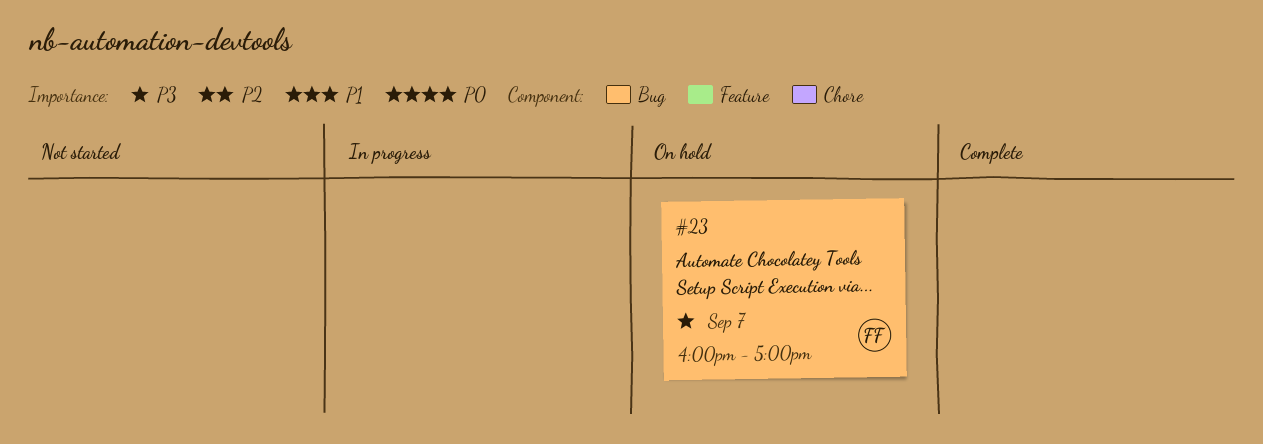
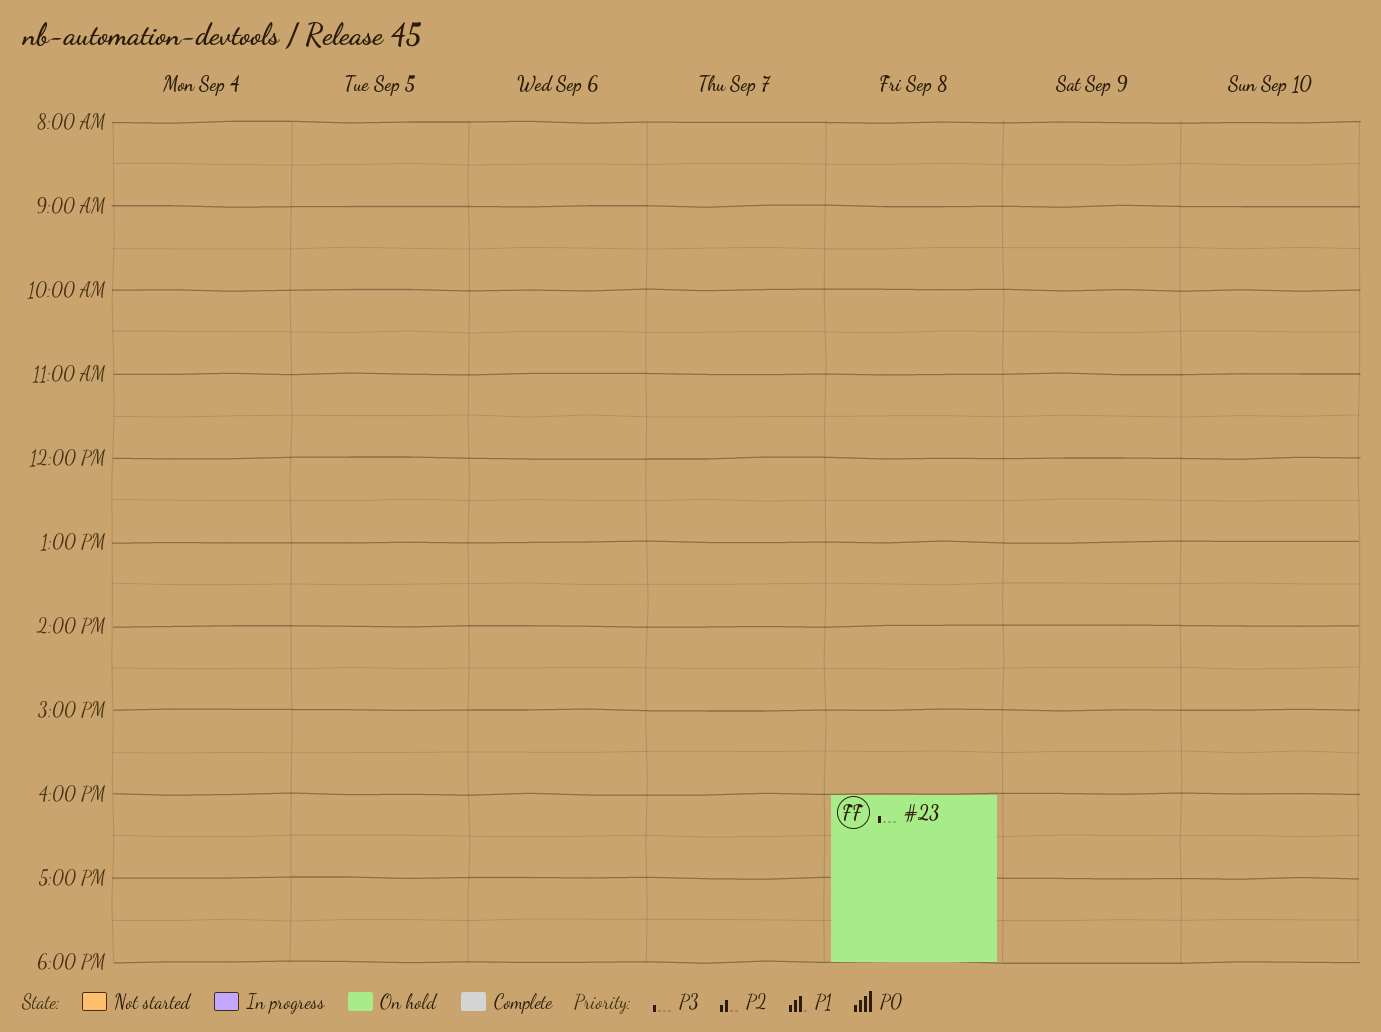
#23, day: Sep 7 -> Sep 8
#23, ends: 17:00 -> 18:00

